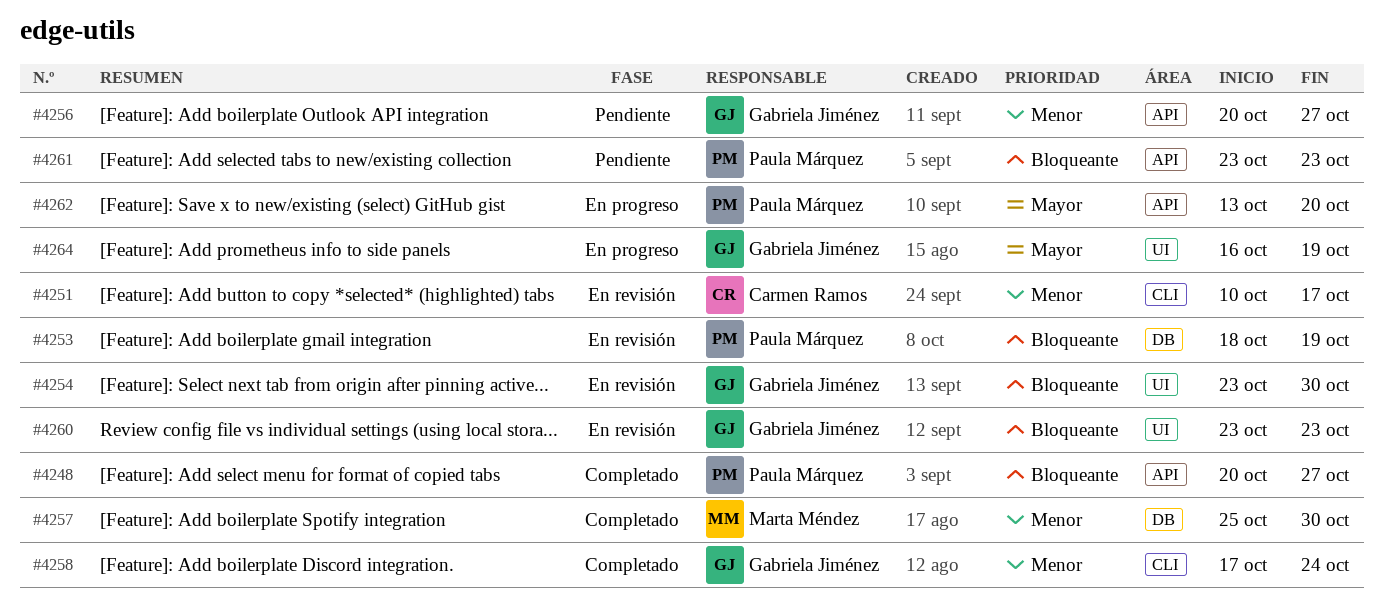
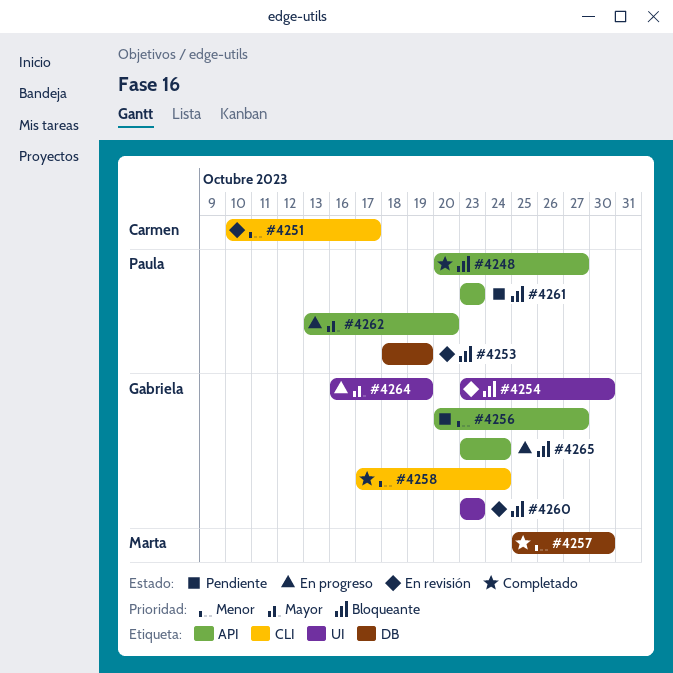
#4265: none -> present

